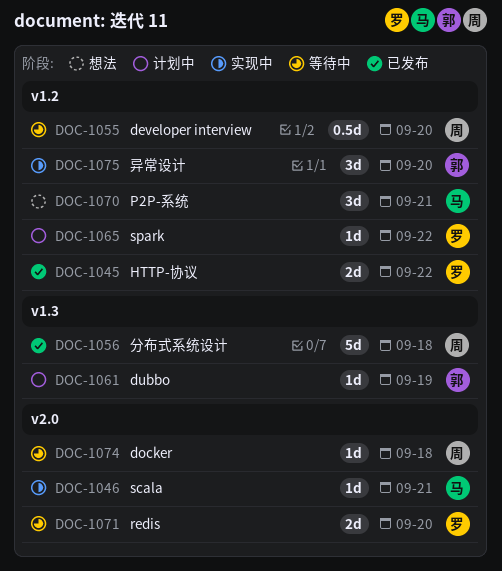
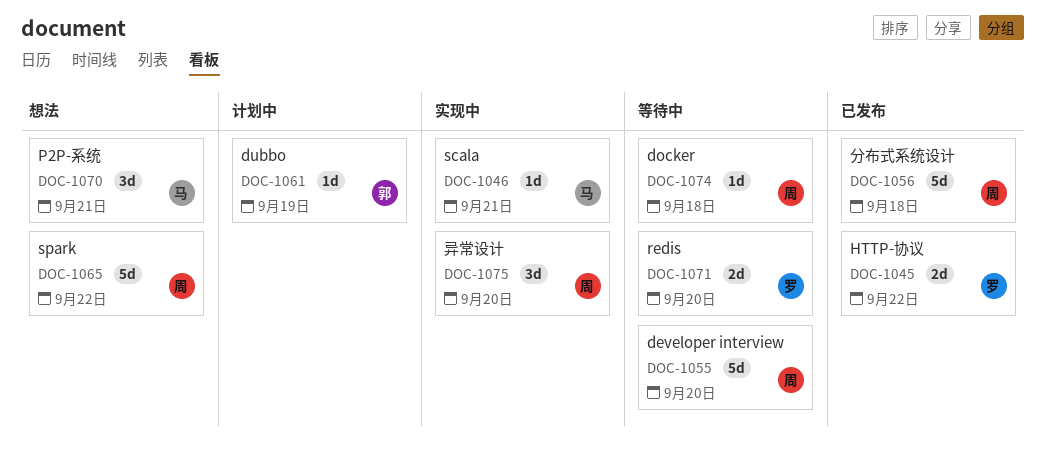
DOC-1055, estimate: 0.5d -> 5d
DOC-1065, status: 计划中 -> 想法
DOC-1065, owner: 罗 -> 周
DOC-1065, estimate: 1d -> 5d
DOC-1075, owner: 郭 -> 周

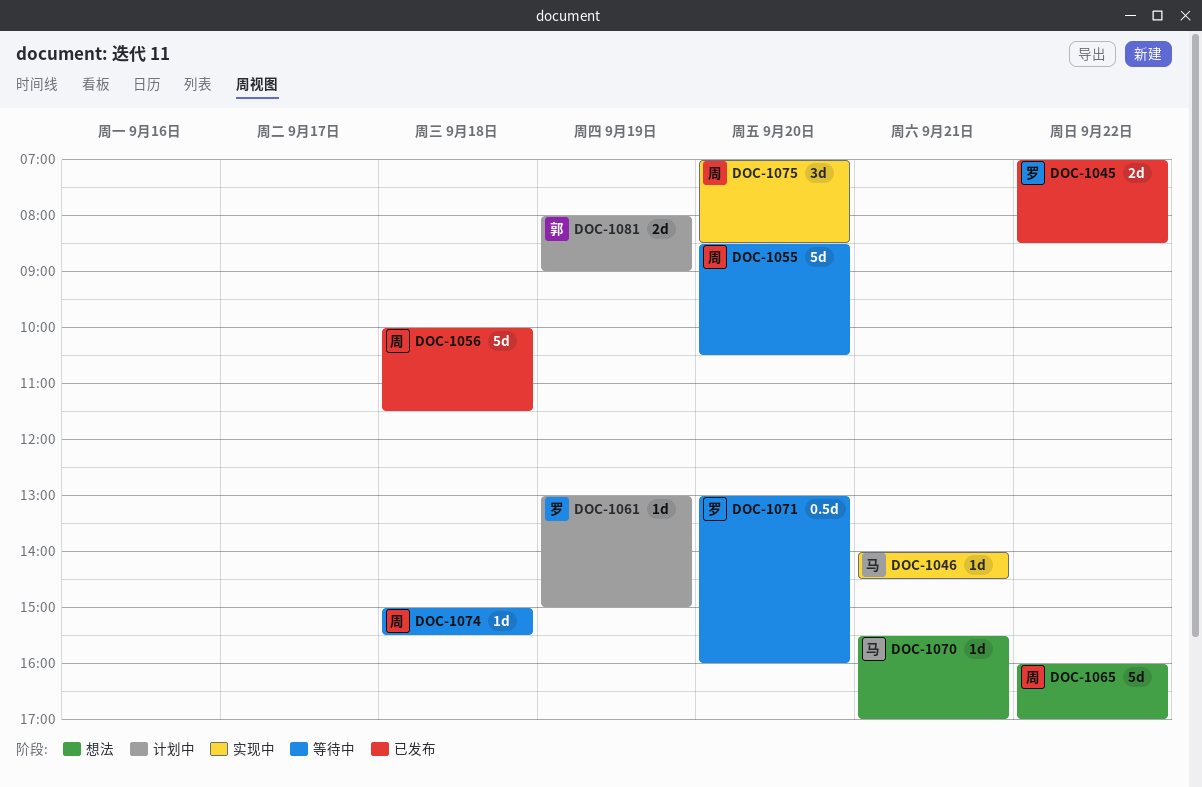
DOC-1061, owner: 郭 -> 罗
DOC-1070, estimate: 3d -> 1d
DOC-1071, estimate: 2d -> 0.5d
DOC-1081: none -> present

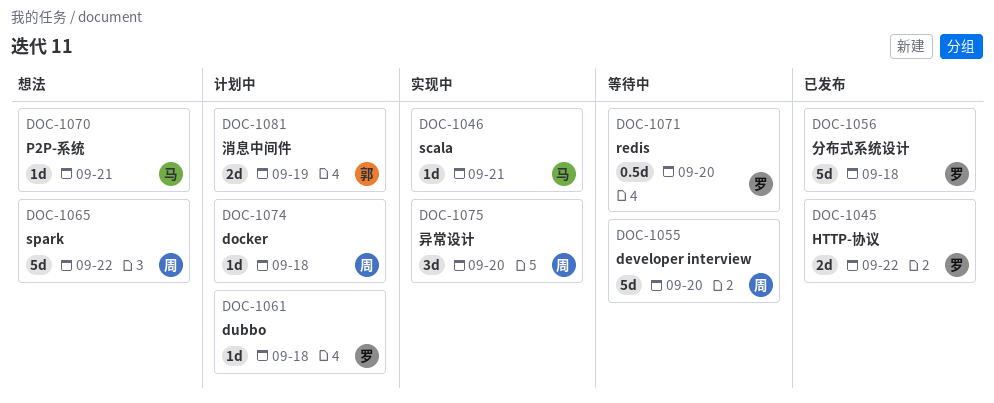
DOC-1056, owner: 周 -> 罗
DOC-1061, day: Sep 19 -> Sep 18
DOC-1074, status: 等待中 -> 计划中

